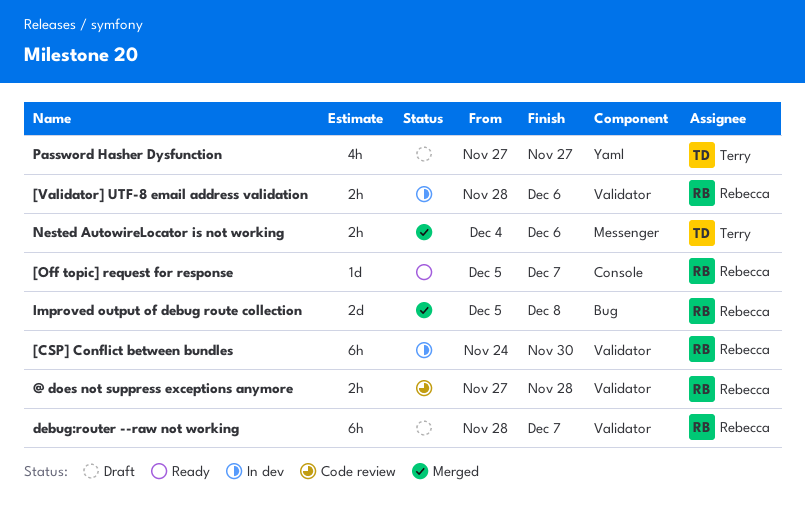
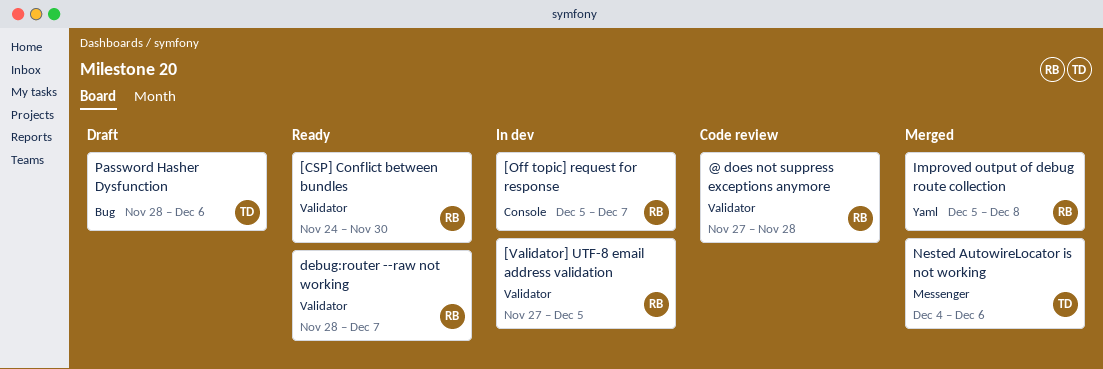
[CSP] Conflict between bundles, status: In dev -> Ready
[Off topic] request for response, status: Ready -> In dev
[Validator] UTF-8 email address validation, start: Nov 28 -> Nov 27
[Validator] UTF-8 email address validation, due: Dec 6 -> Dec 5
debug:router --raw not working, status: Draft -> Ready
Improved output of debug route collection, label: Bug -> Yaml
Password Hasher Dysfunction, label: Yaml -> Bug
Password Hasher Dysfunction, start: Nov 27 -> Nov 28
Password Hasher Dysfunction, due: Nov 27 -> Dec 6

